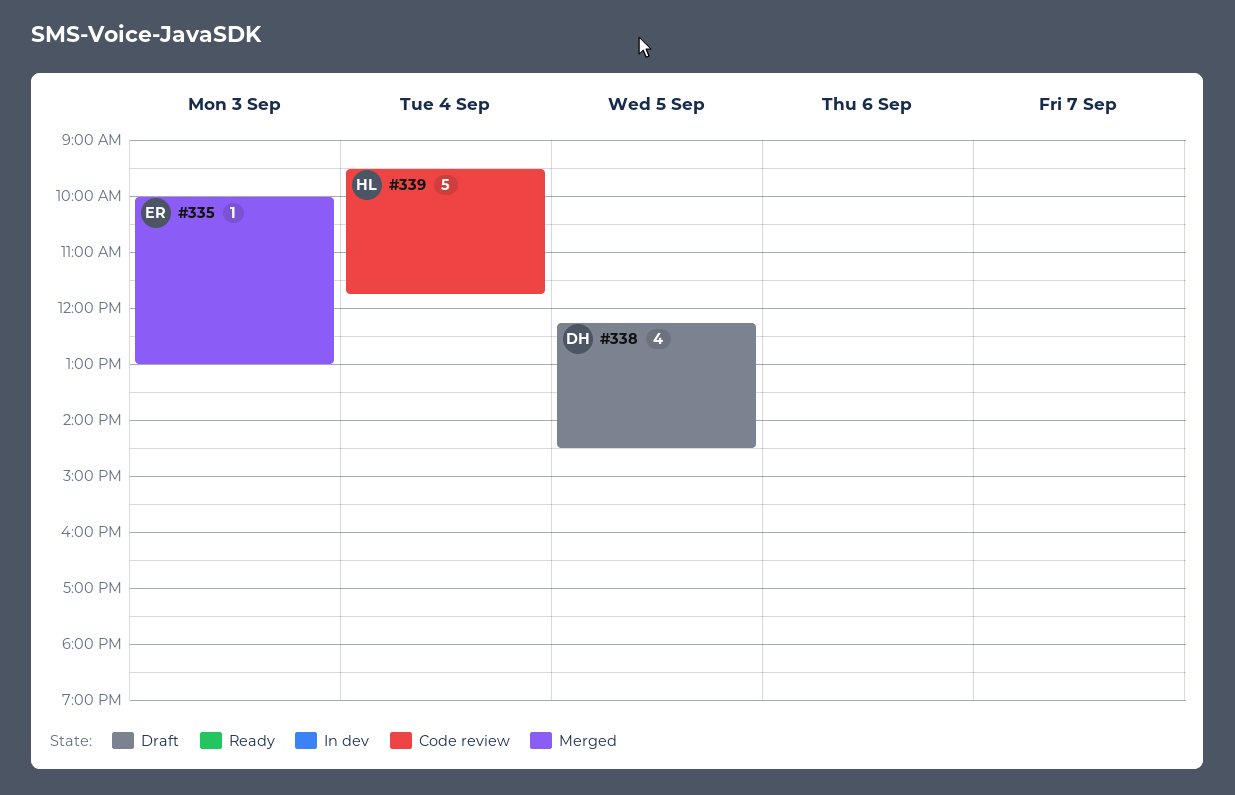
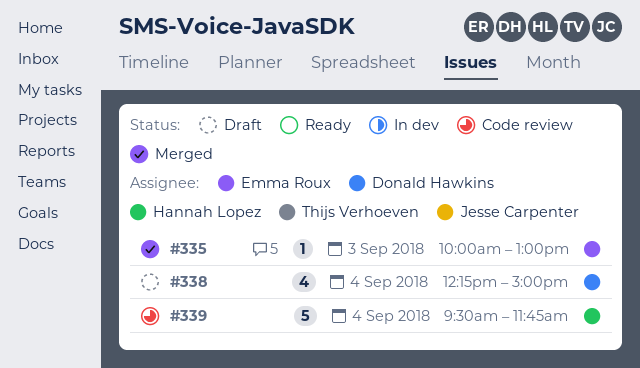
#338, day: Sep 5 -> Sep 4
#338, ends: 14:30 -> 15:00

